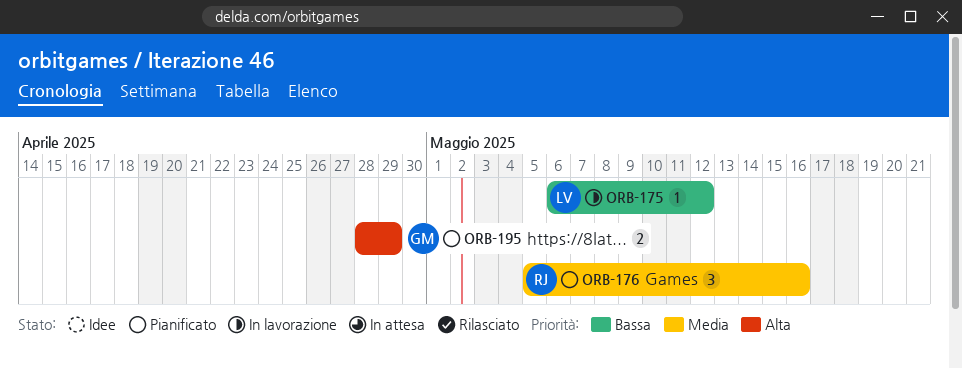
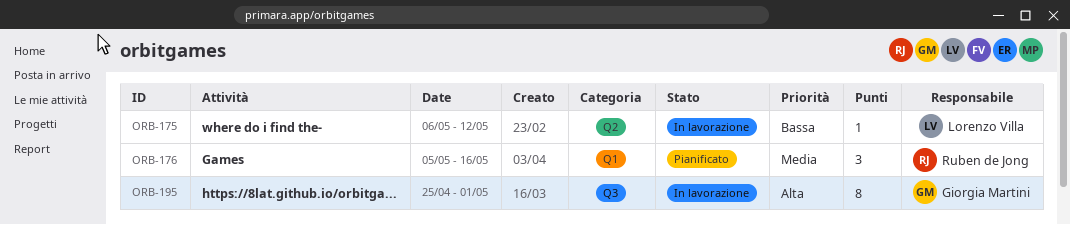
ORB-195, status: Pianificato -> In lavorazione
ORB-195, estimate: 2 -> 8
ORB-195, start: Apr 28 -> Apr 25
ORB-195, due: Apr 29 -> May 1

